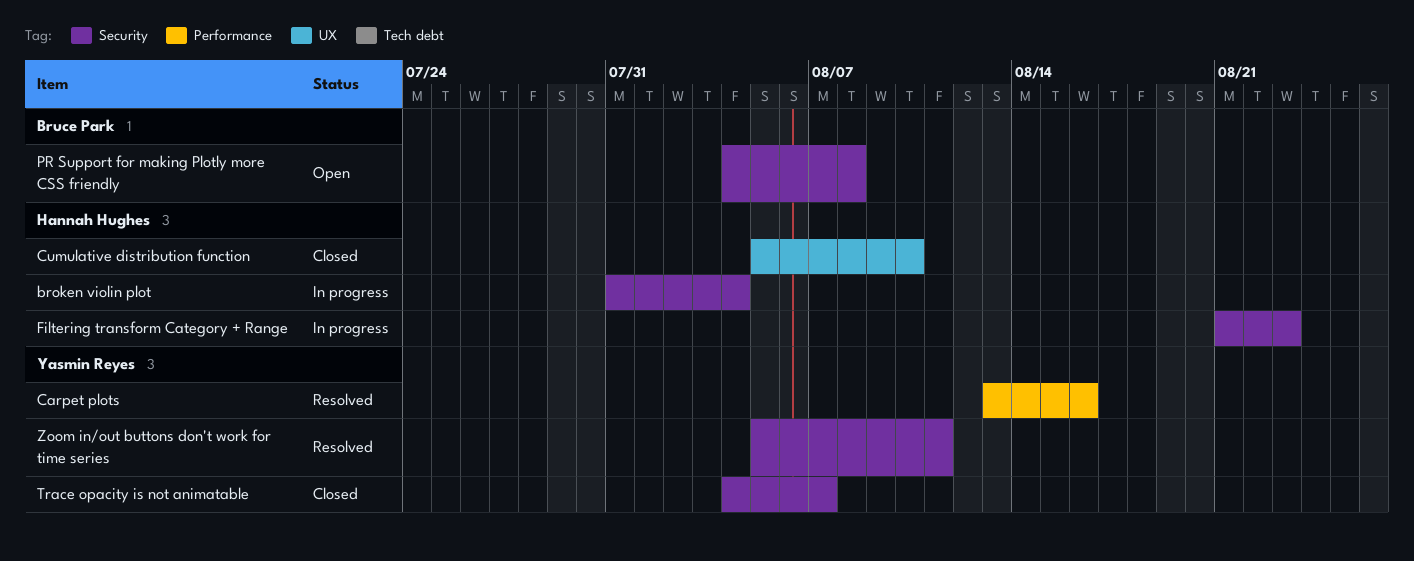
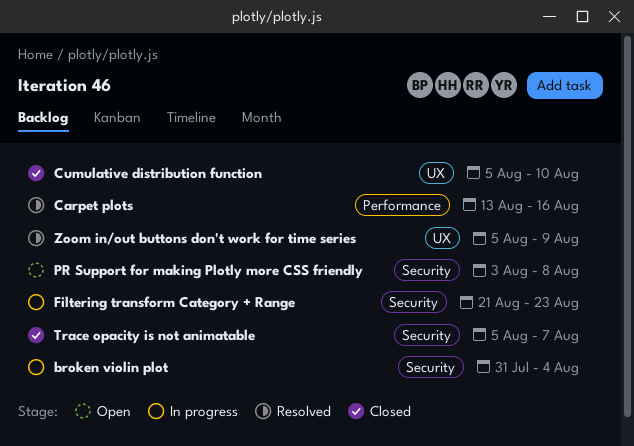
PR Support for making Plotly more CSS friendly, start: Aug 4 -> Aug 3
Trace opacity is not animatable, start: Aug 4 -> Aug 5
Zoom in/out buttons don't work for time series, label: Security -> UX
Zoom in/out buttons don't work for time series, due: Aug 11 -> Aug 9

